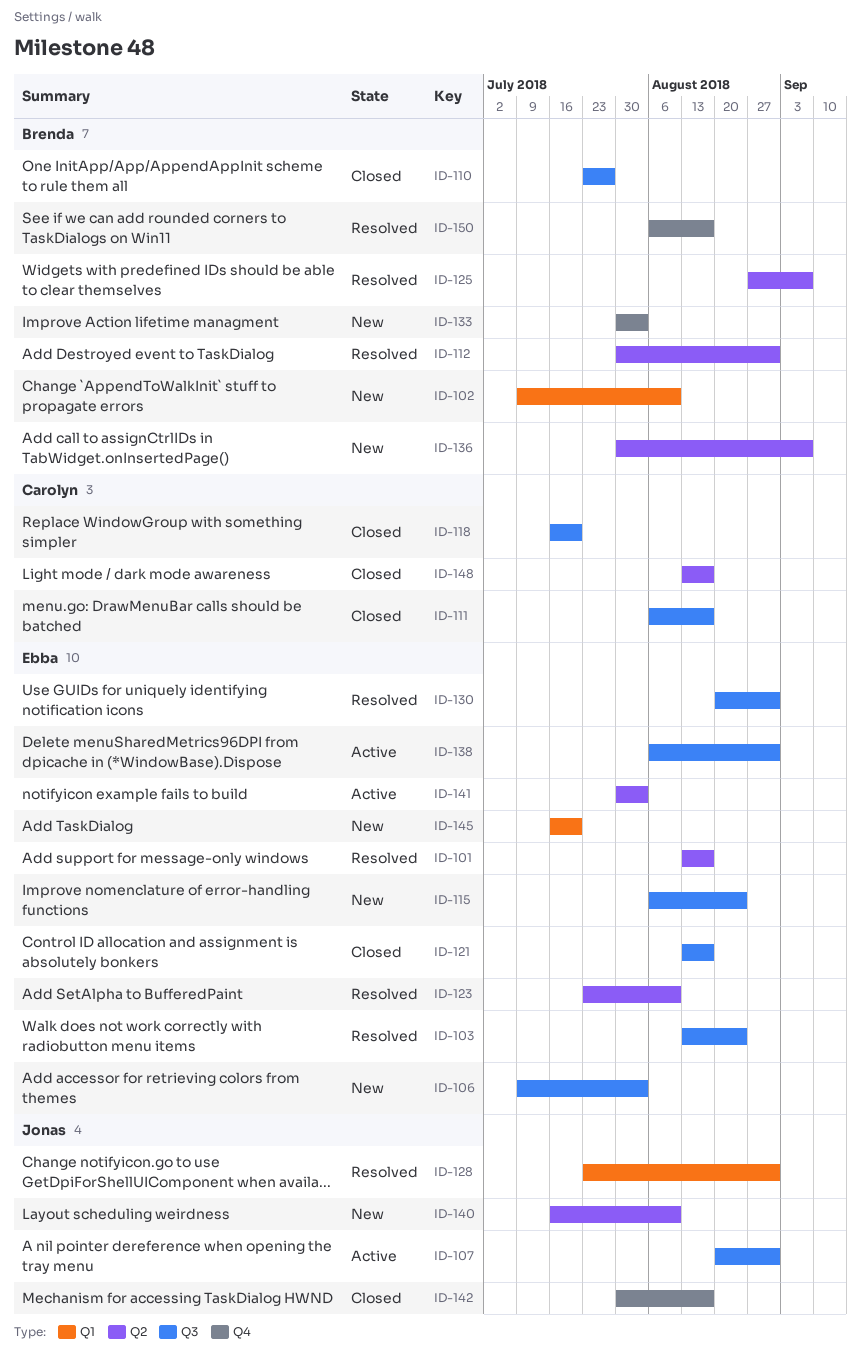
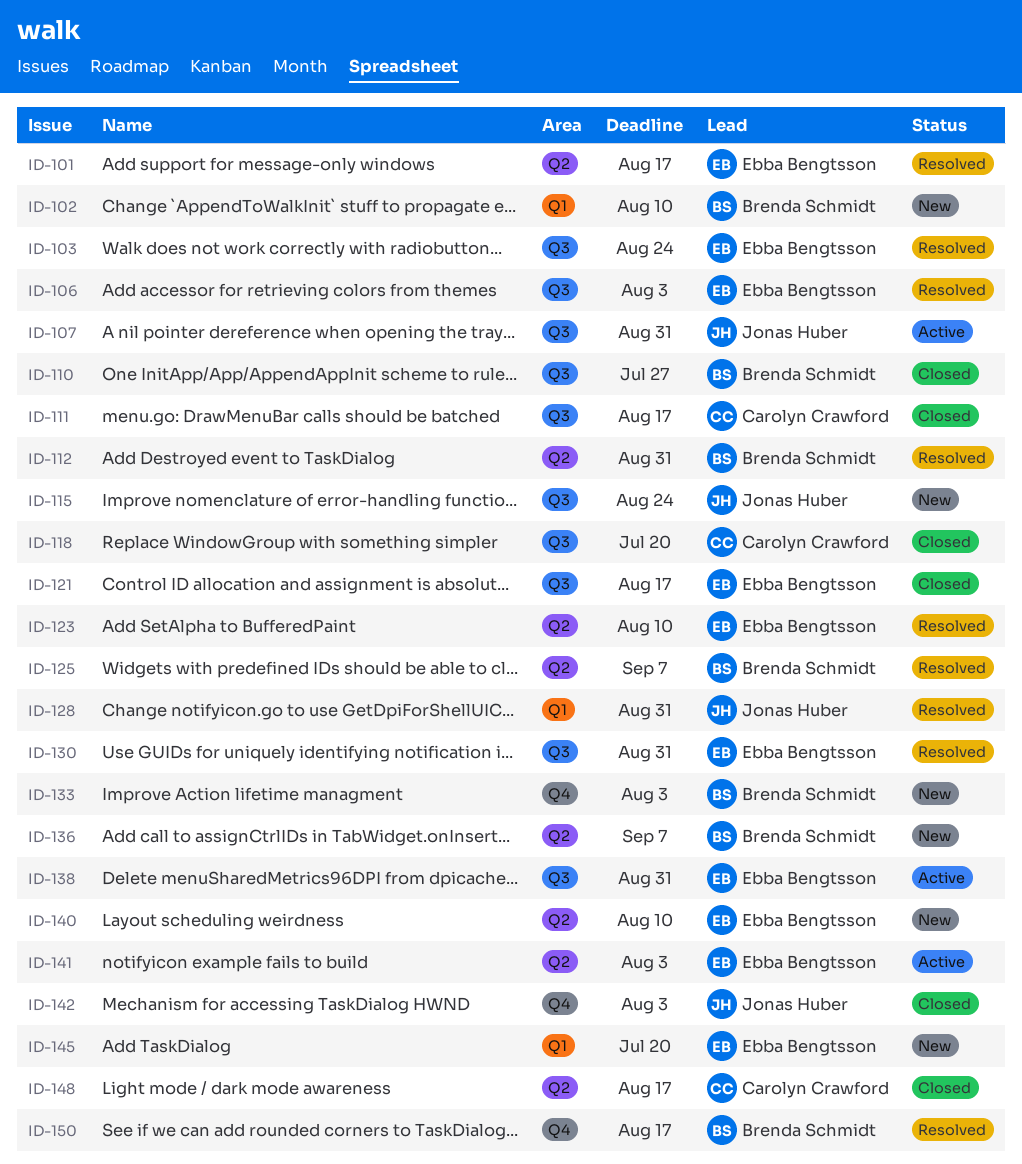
ID-106, status: New -> Resolved
ID-115, owner: Ebba Bengtsson -> Jonas Huber
ID-140, owner: Jonas Huber -> Ebba Bengtsson
ID-142, due: Aug 17 -> Aug 3

